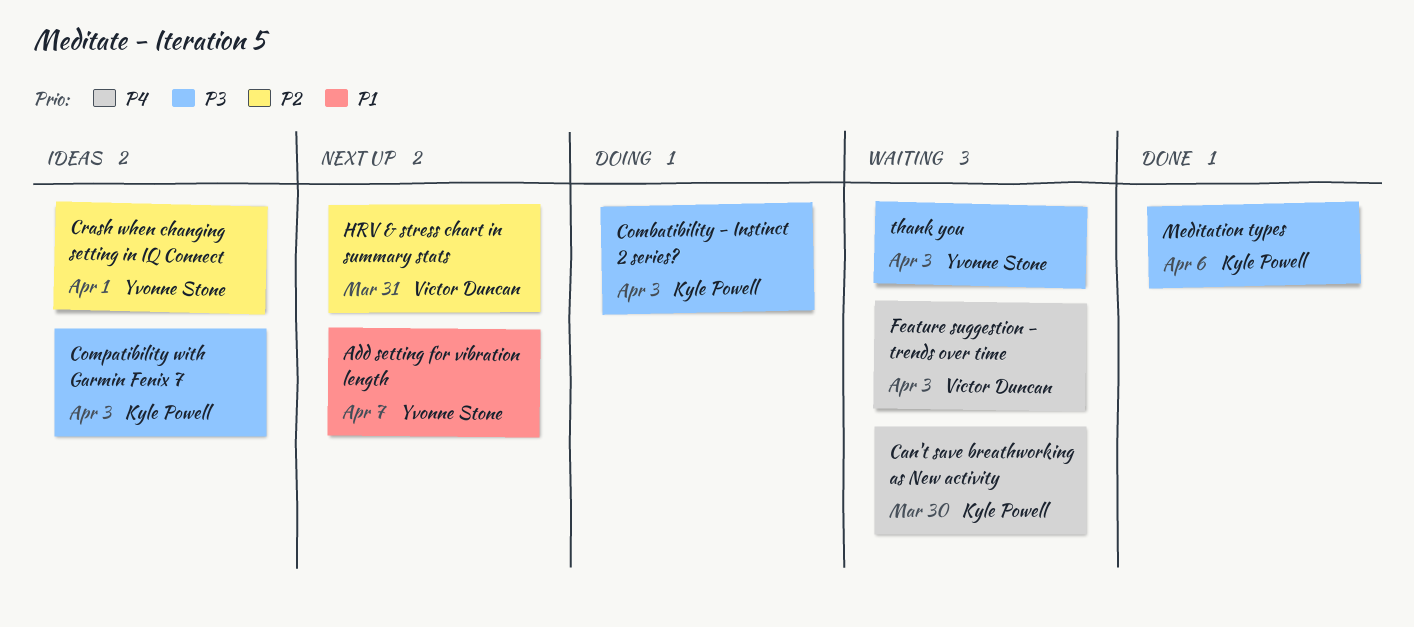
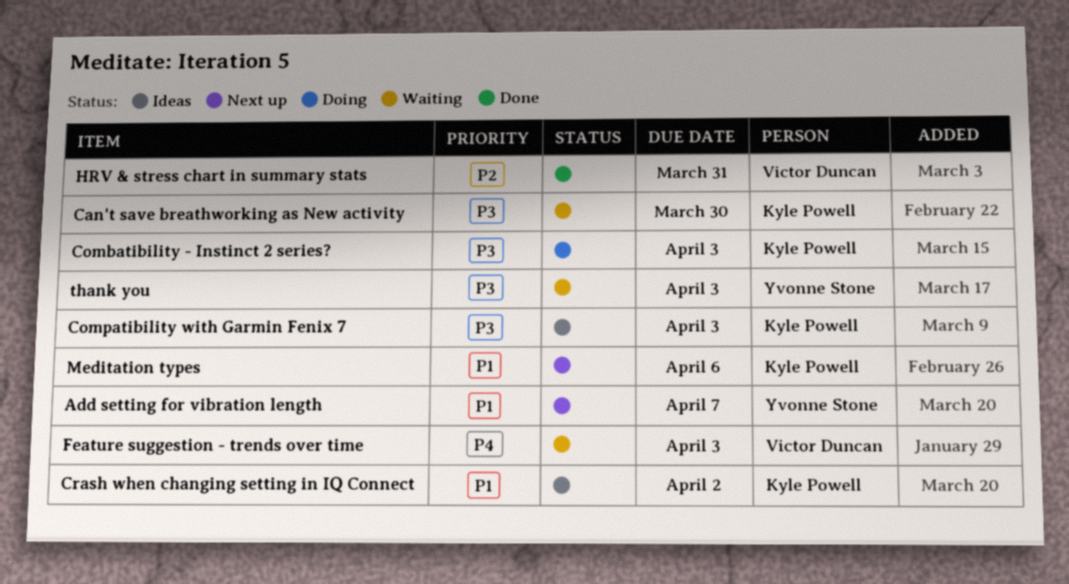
Can't save breathworking as New activity, priority: P4 -> P3
Crash when changing setting in IQ Connect, owner: Yvonne Stone -> Kyle Powell
Crash when changing setting in IQ Connect, priority: P2 -> P1
Crash when changing setting in IQ Connect, due: Apr 1 -> Apr 2
HRV & stress chart in summary stats, status: Next up -> Done
Meditation types, status: Done -> Next up
Meditation types, priority: P3 -> P1

